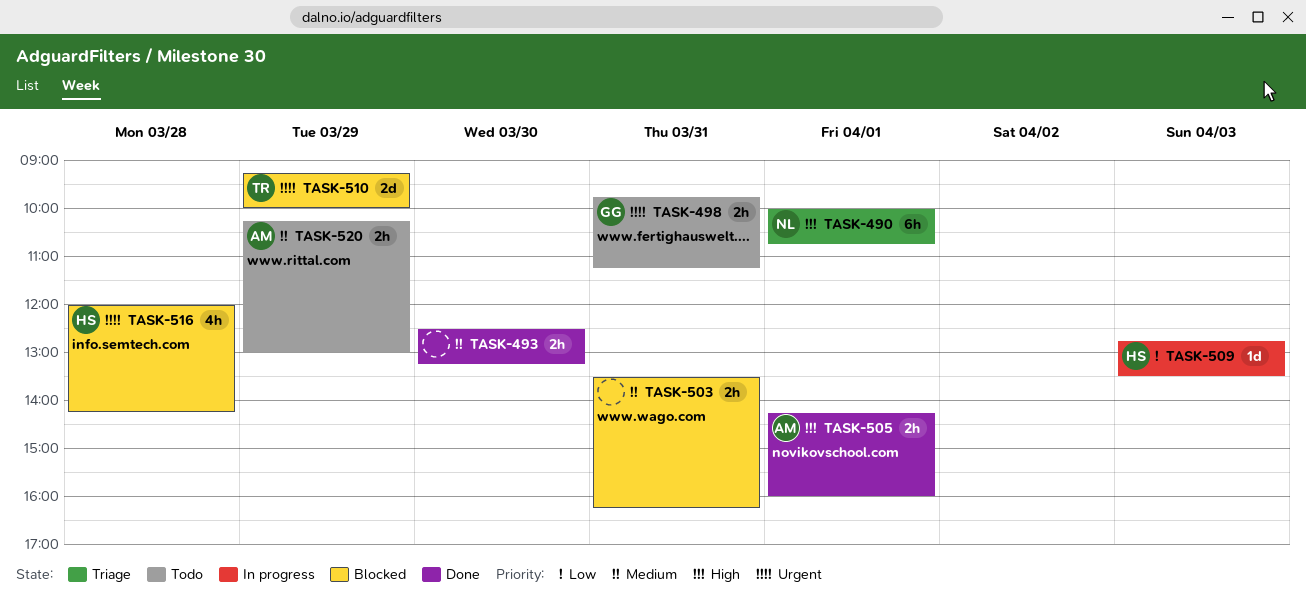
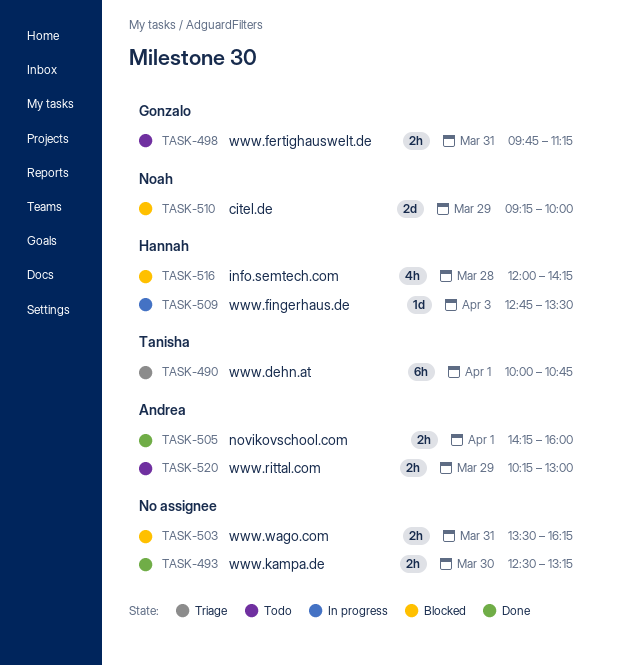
TASK-490, owner: Noah -> Tanisha
TASK-510, owner: Tanisha -> Noah

